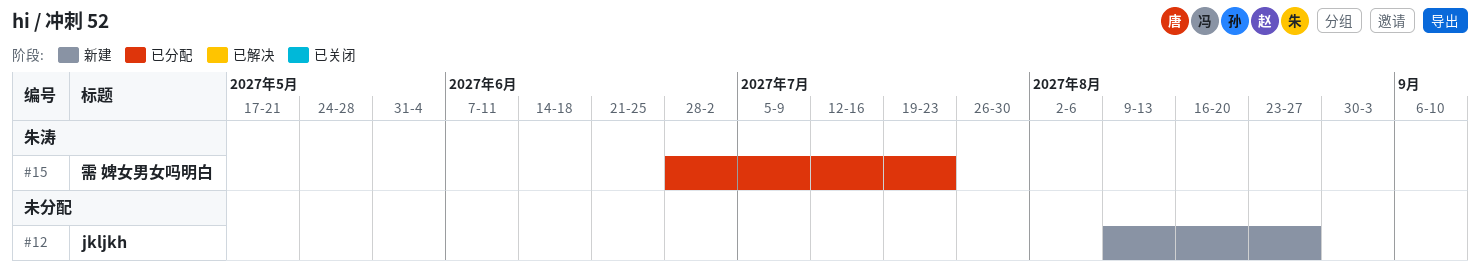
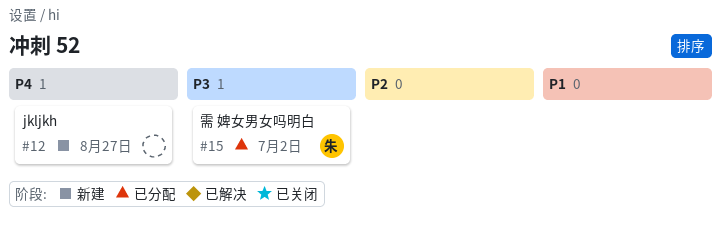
#15, due: Jul 23 -> Jul 2

